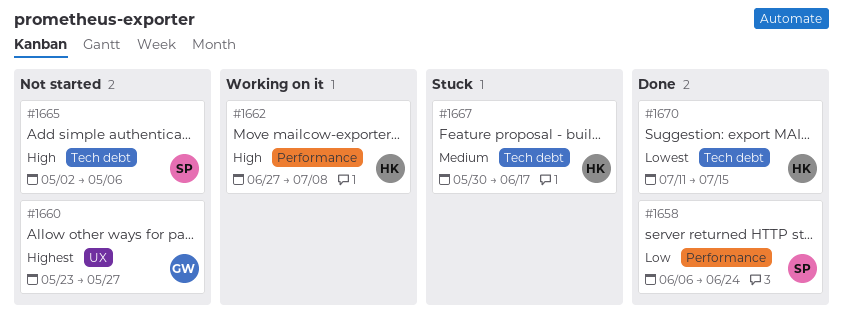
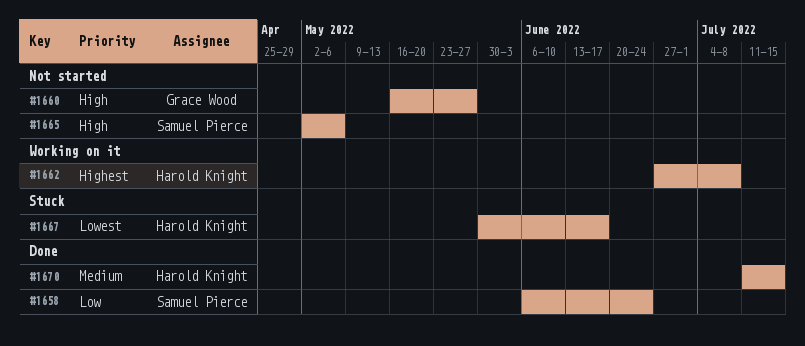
#1660, priority: Highest -> High
#1660, start: May 23 -> May 16
#1662, priority: High -> Highest
#1667, priority: Medium -> Lowest
#1670, priority: Lowest -> Medium

